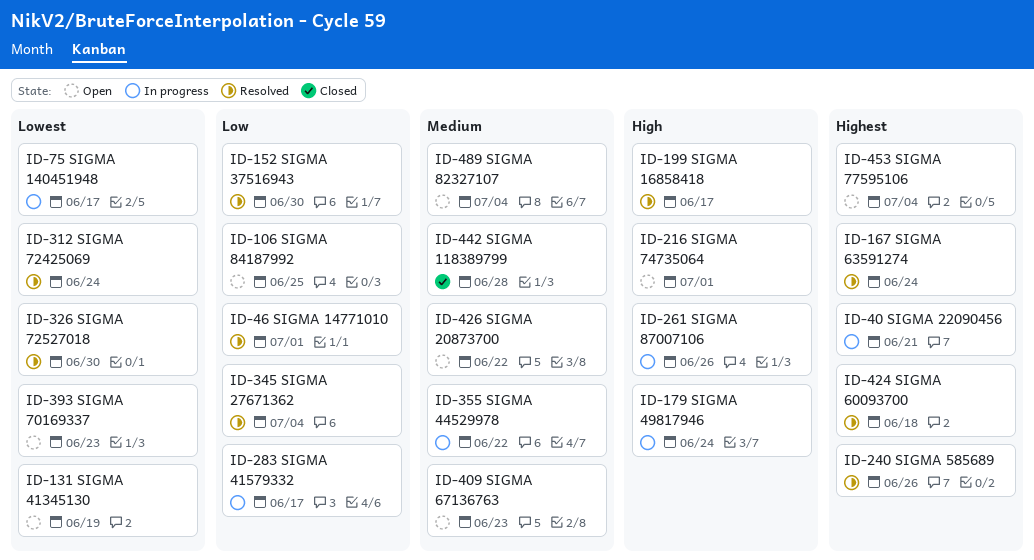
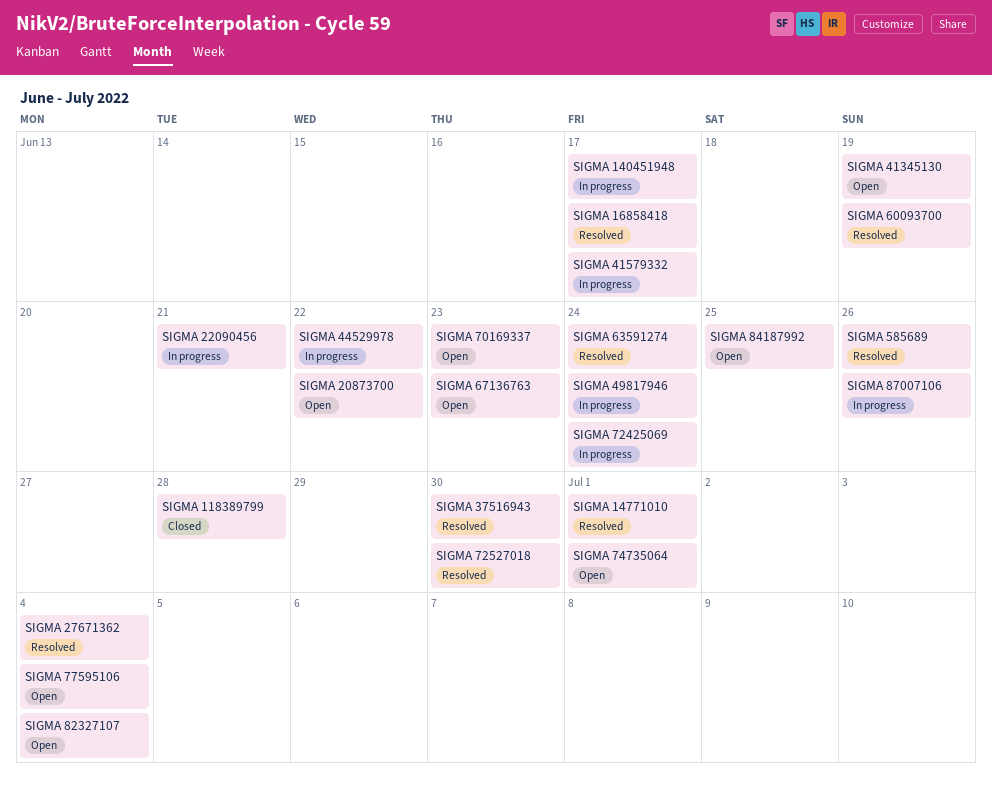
SIGMA 60093700, due: Jun 18 -> Jun 19
SIGMA 72425069, status: Resolved -> In progress

